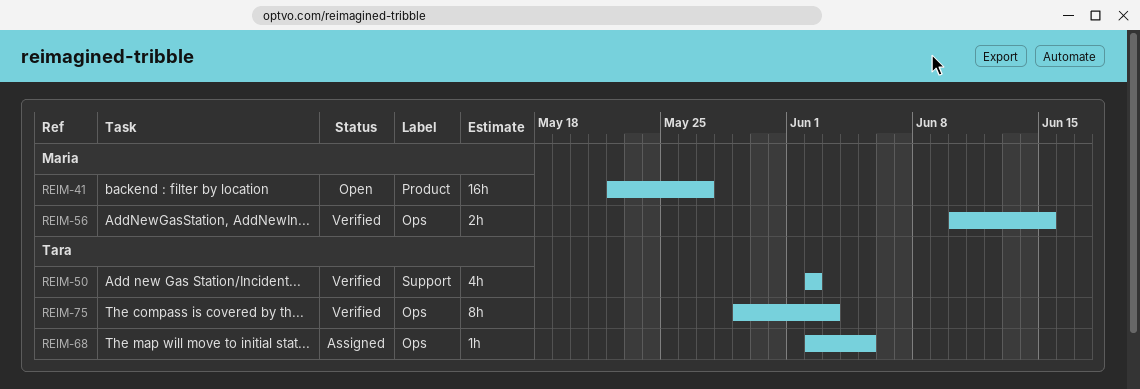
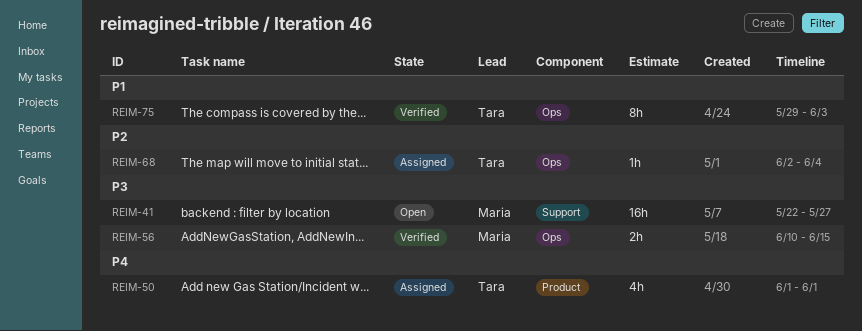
REIM-41, label: Product -> Support
REIM-50, status: Verified -> Assigned
REIM-50, label: Support -> Product
REIM-50, start: Jun 2 -> Jun 1
REIM-50, due: Jun 2 -> Jun 1
REIM-68, due: Jun 5 -> Jun 4

